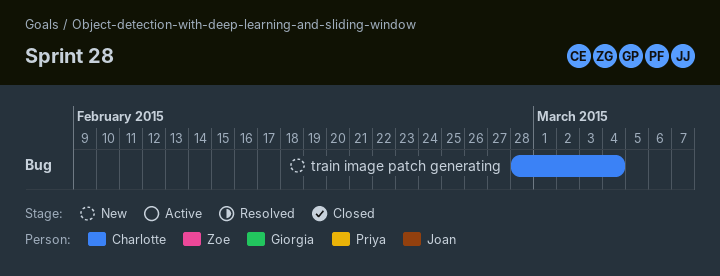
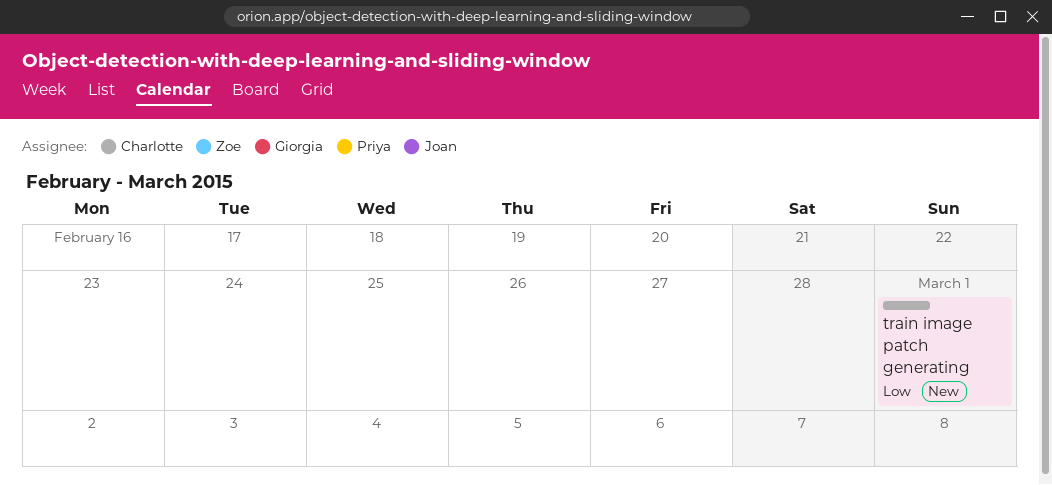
train image patch generating, due: Mar 4 -> Mar 1

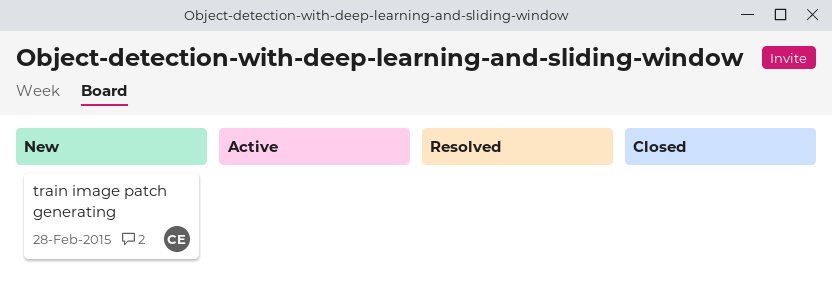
train image patch generating, due: Mar 1 -> Feb 28

